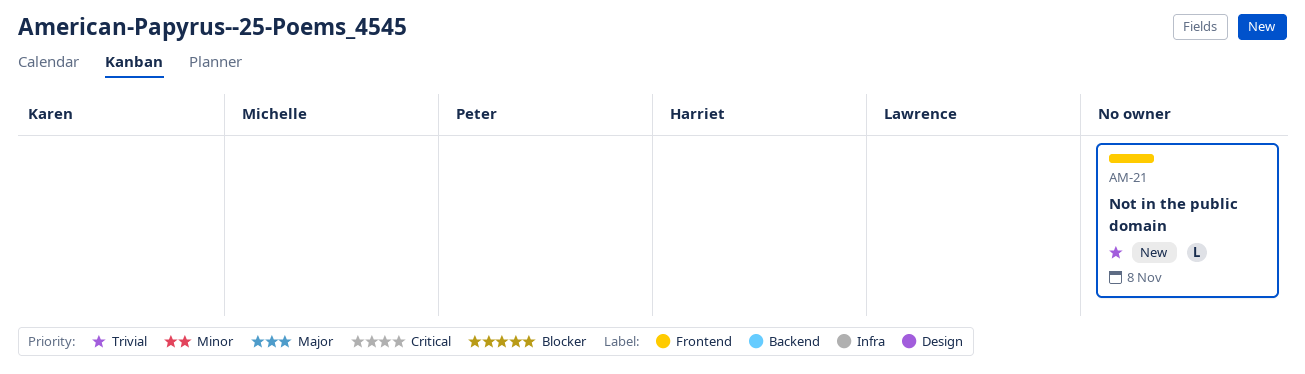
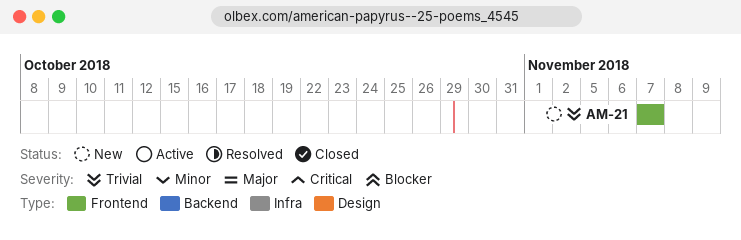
AM-21, due: Nov 8 -> Nov 7

